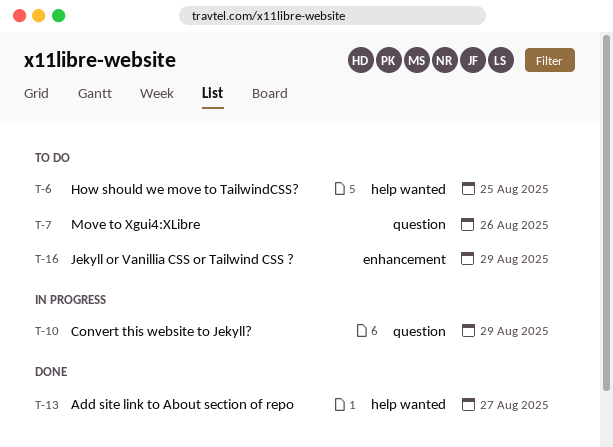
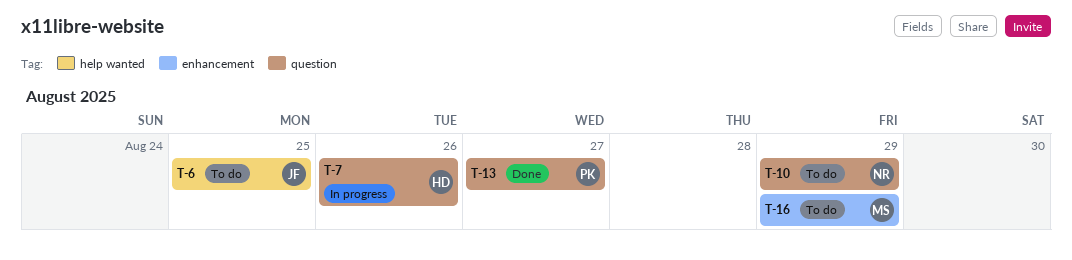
T-7, status: To do -> In progress
T-10, status: In progress -> To do
T-13, label: help wanted -> question

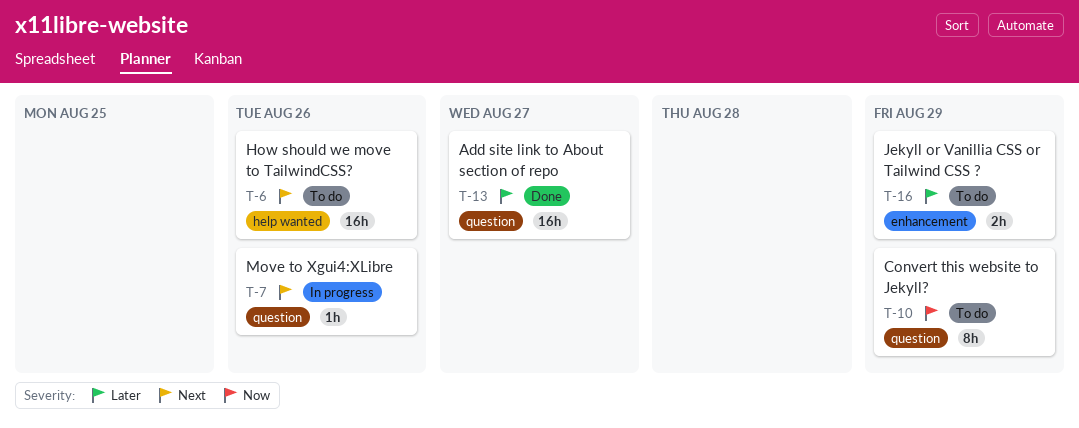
T-6, due: Aug 25 -> Aug 26

